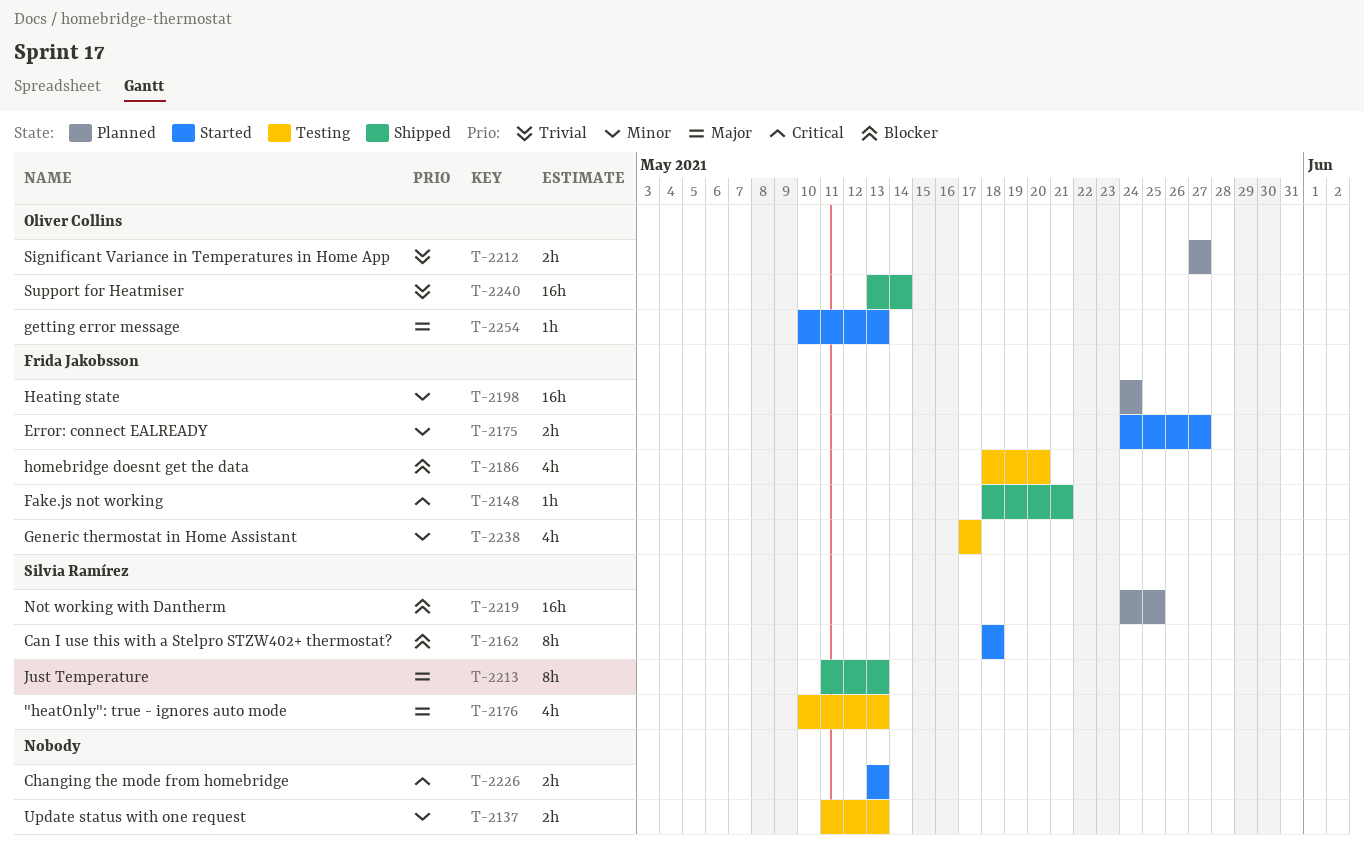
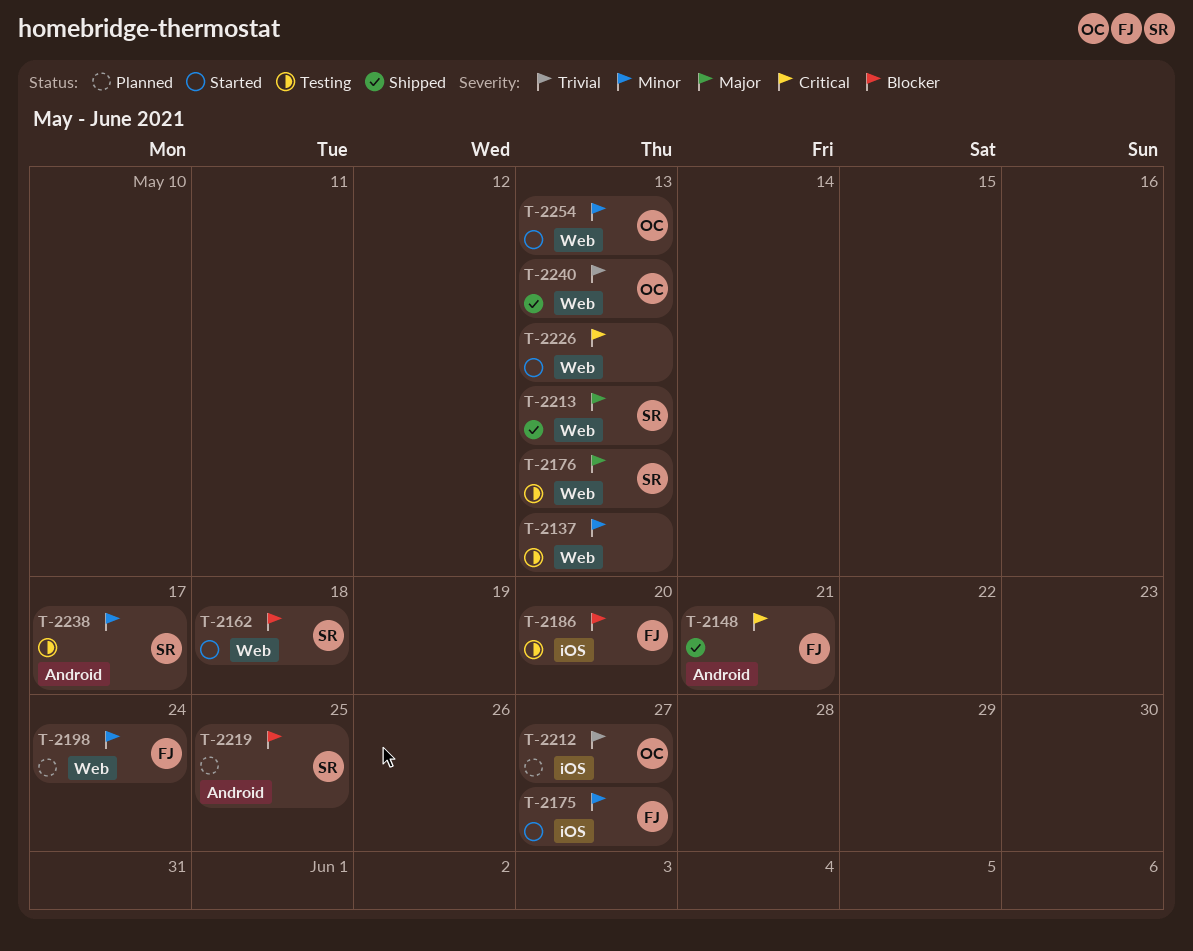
T-2238, owner: Frida Jakobsson -> Silvia Ramírez
T-2240, due: May 14 -> May 13
T-2254, priority: Major -> Minor

